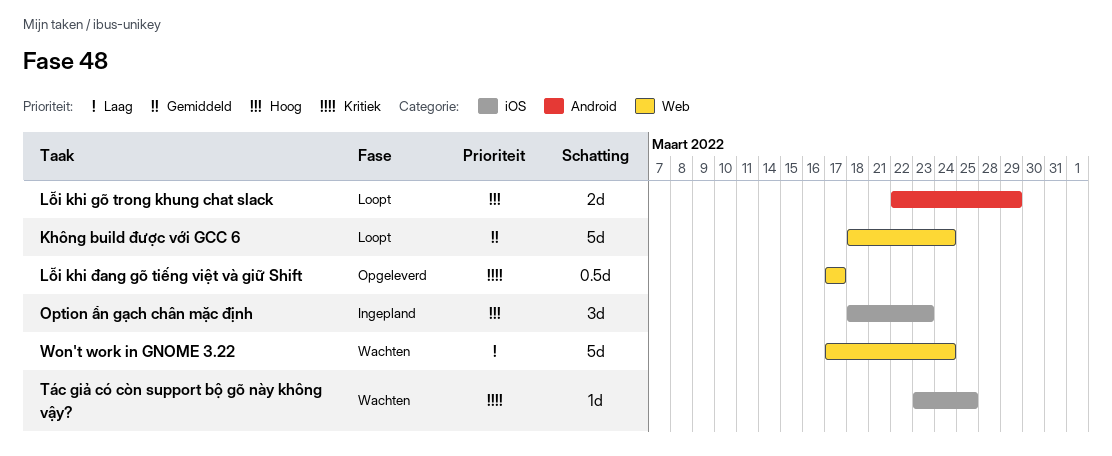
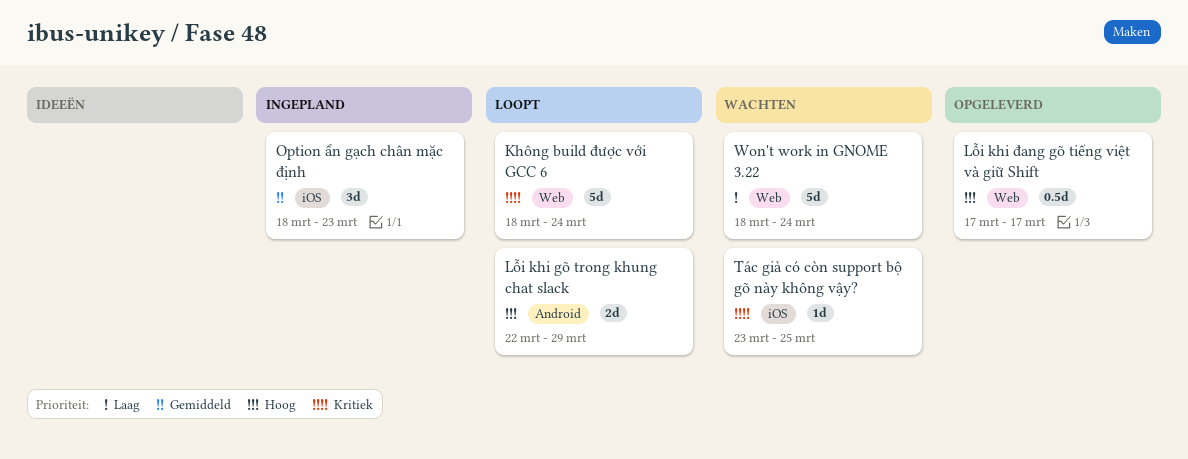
Không build được với GCC 6, priority: Gemiddeld -> Kritiek
Lỗi khi đang gõ tiếng việt và giữ Shift, priority: Kritiek -> Hoog
Option ẩn gạch chân mặc định, priority: Hoog -> Gemiddeld
Won't work in GNOME 3.22, start: Mar 17 -> Mar 18

